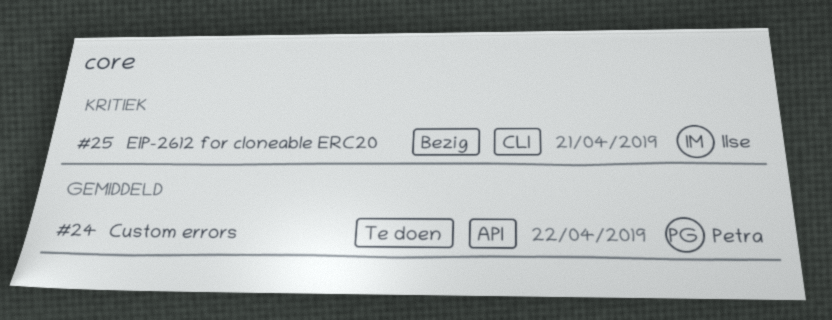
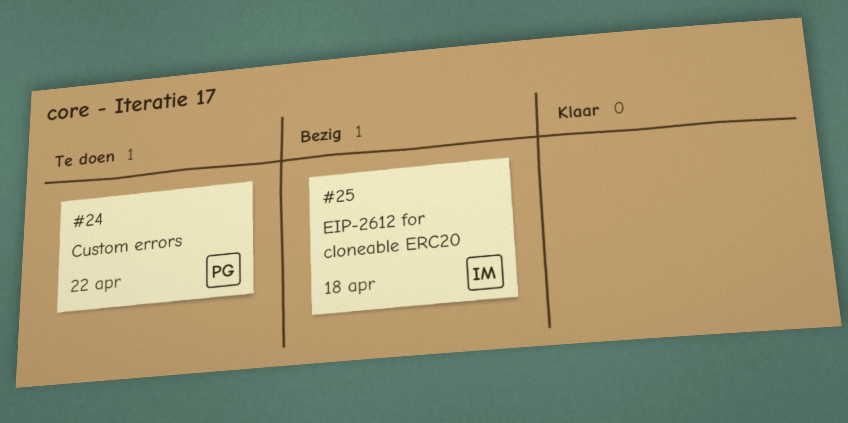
#25, due: Apr 21 -> Apr 18

